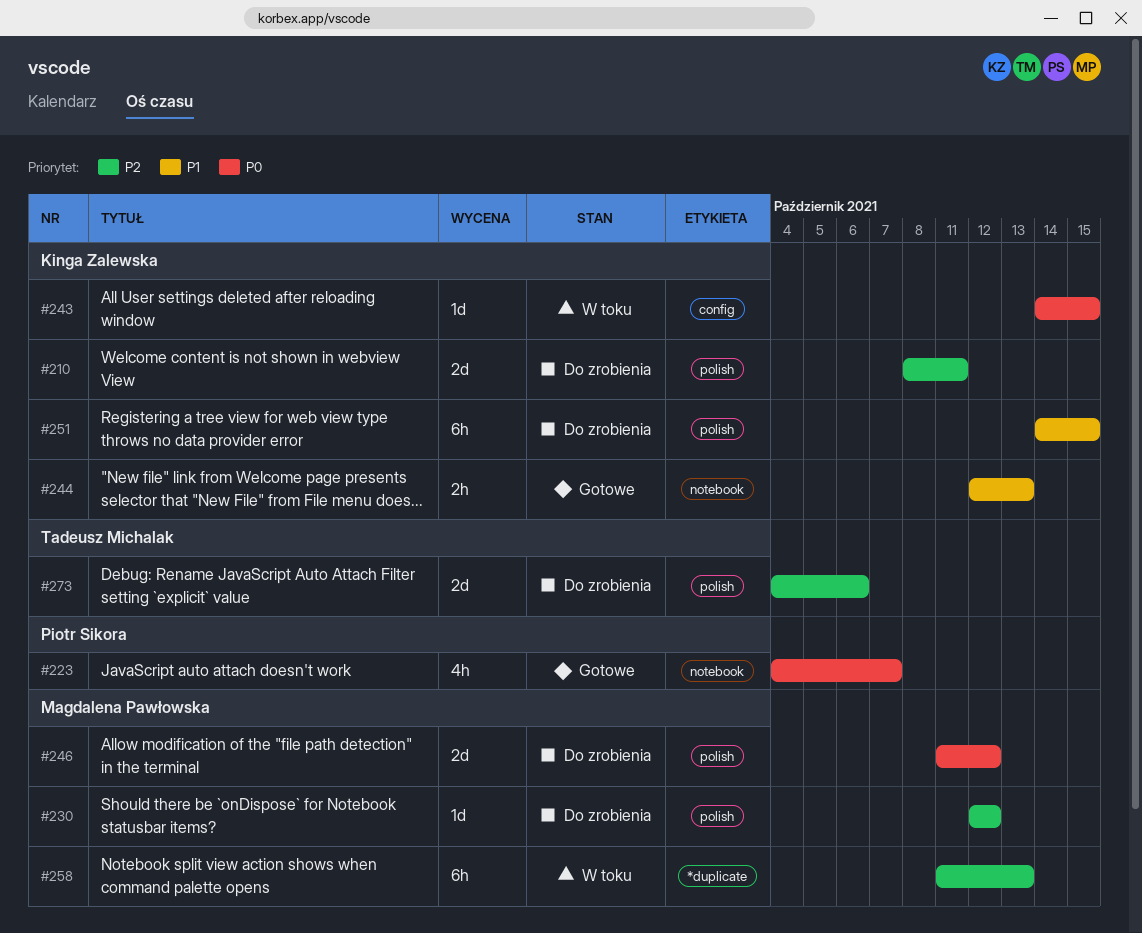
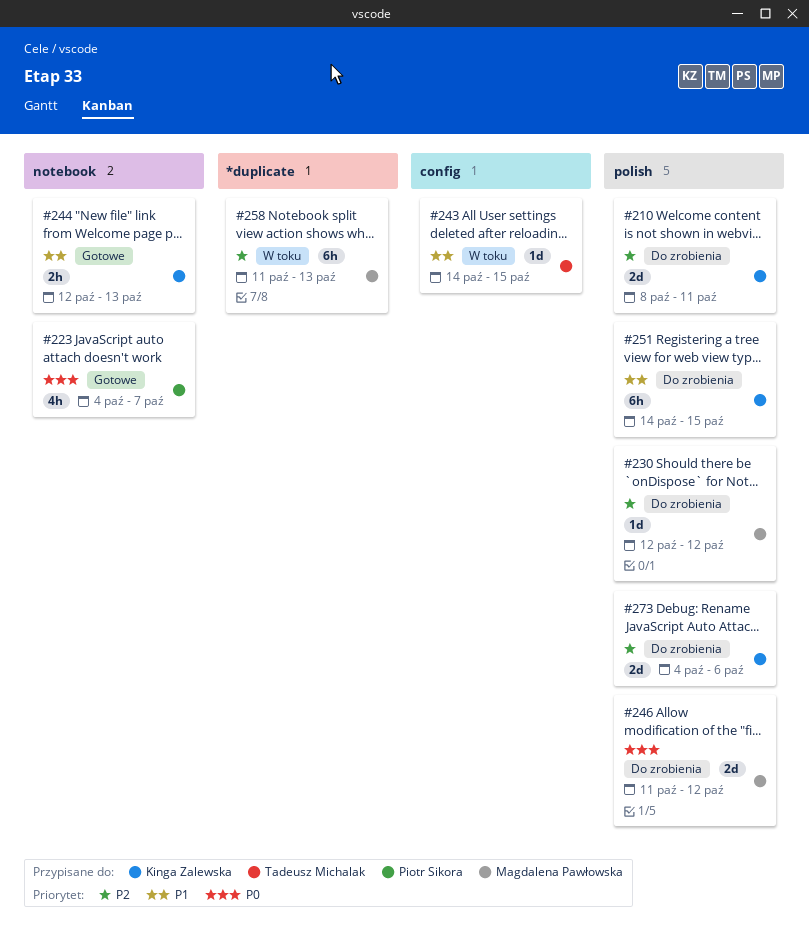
#243, owner: Kinga Zalewska -> Tadeusz Michalak
#243, priority: P0 -> P1
#273, owner: Tadeusz Michalak -> Kinga Zalewska

